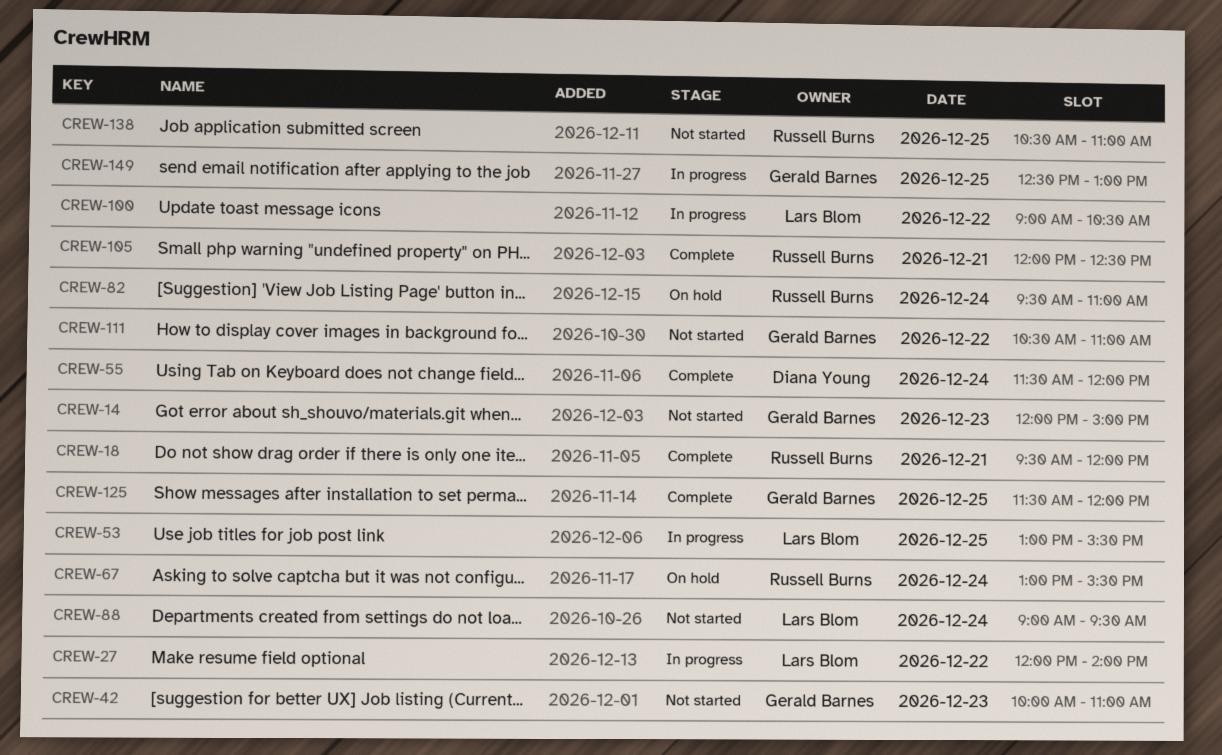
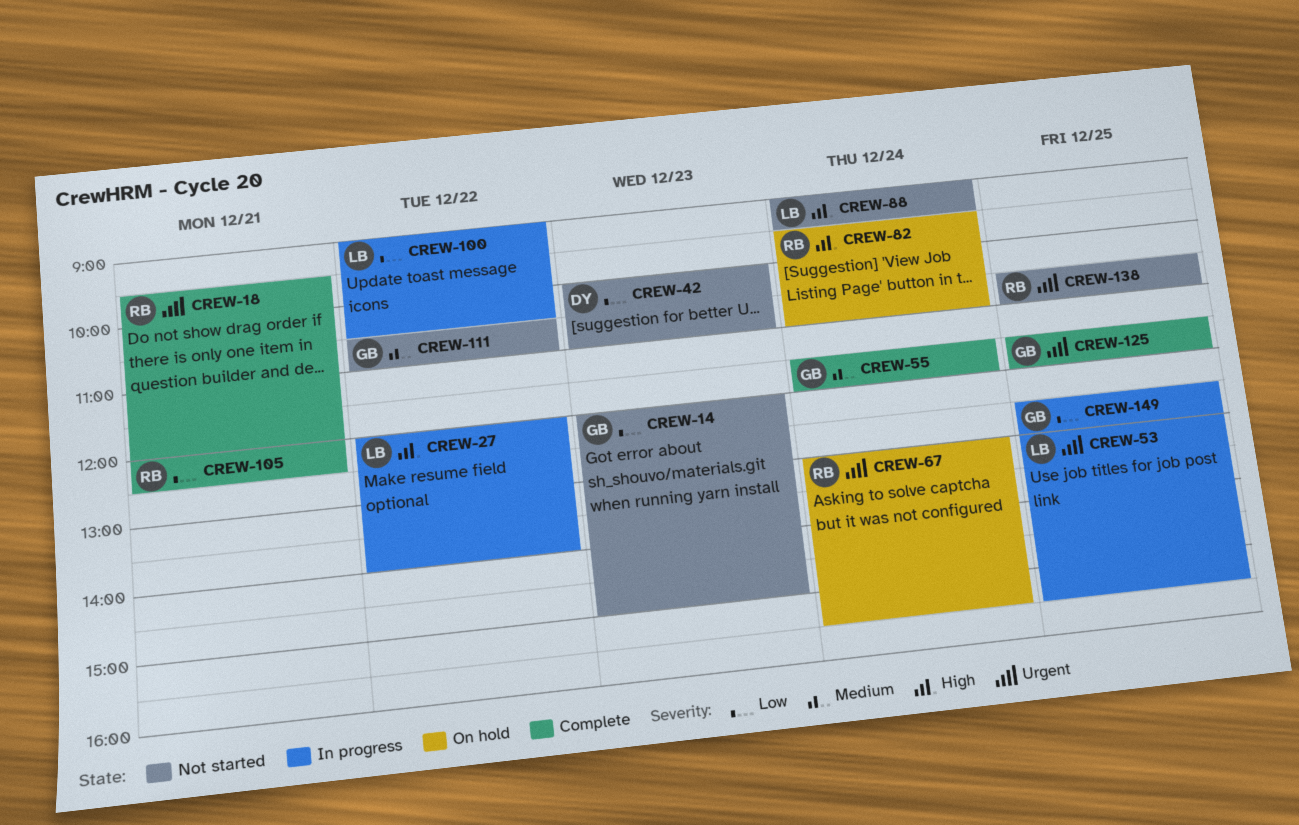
CREW-42, owner: Gerald Barnes -> Diana Young
CREW-55, owner: Diana Young -> Gerald Barnes

